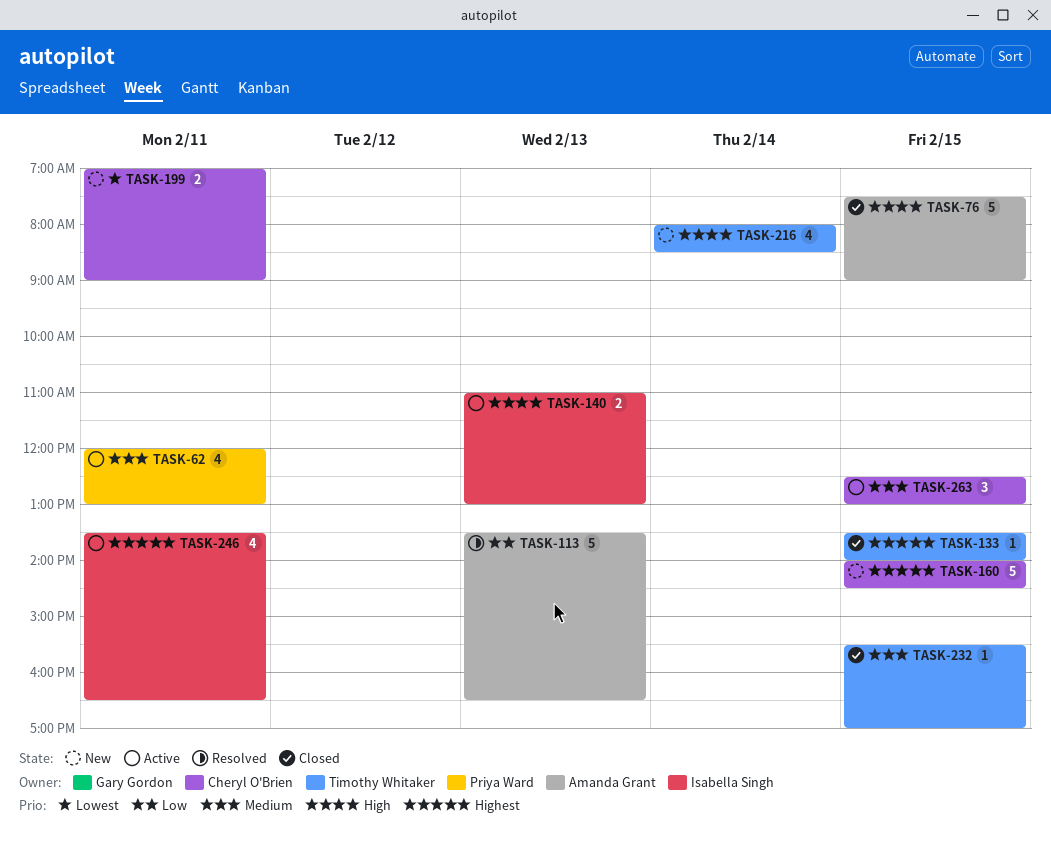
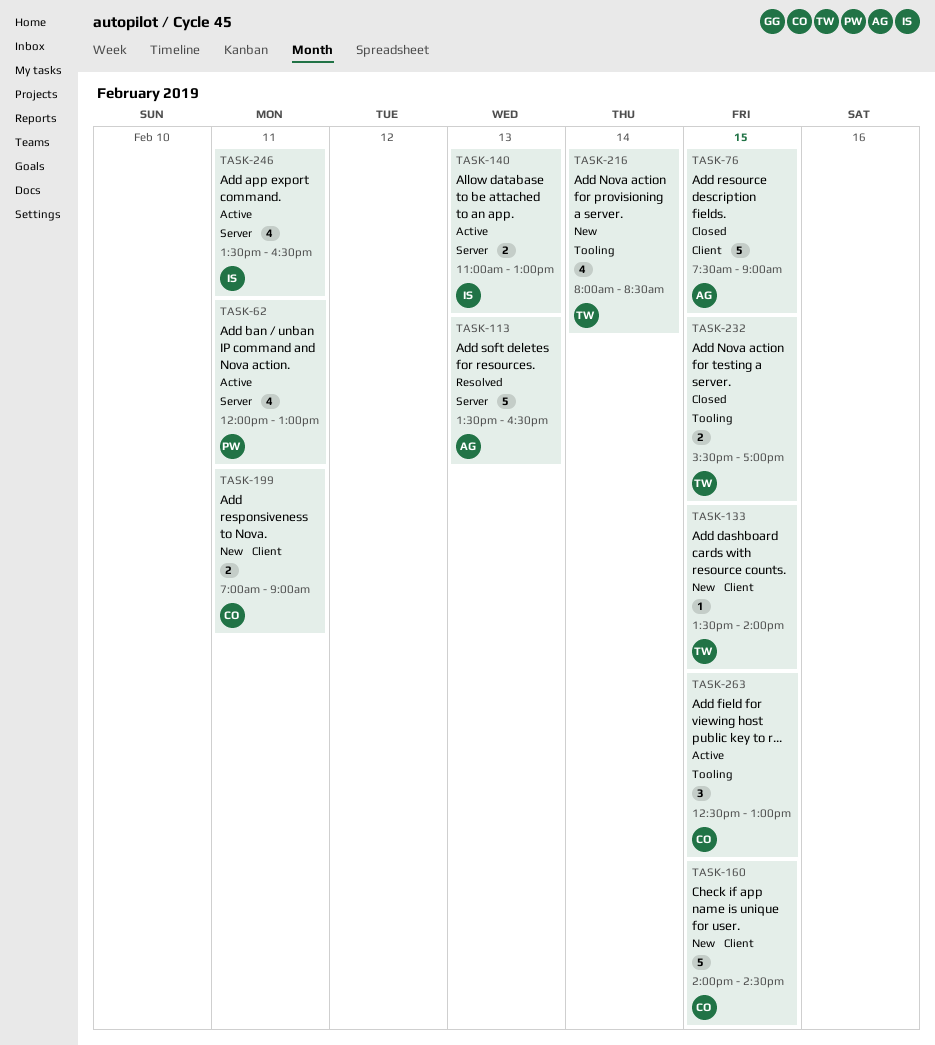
TASK-133, status: Closed -> New
TASK-232, estimate: 1 -> 2

